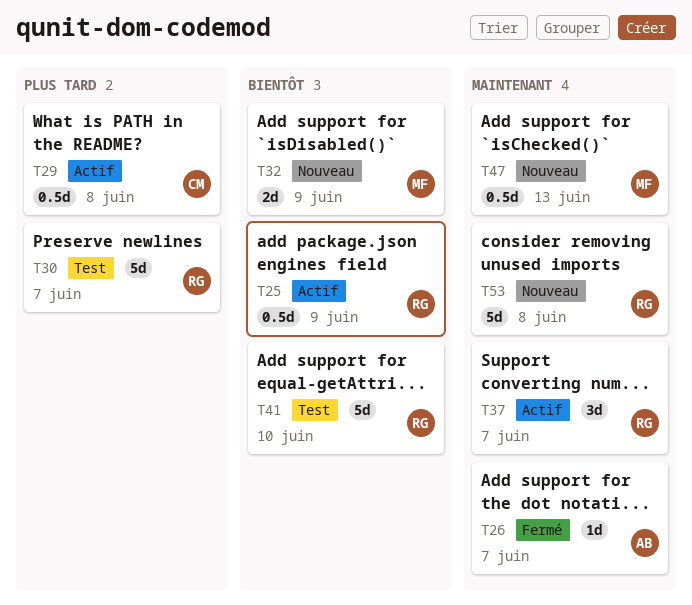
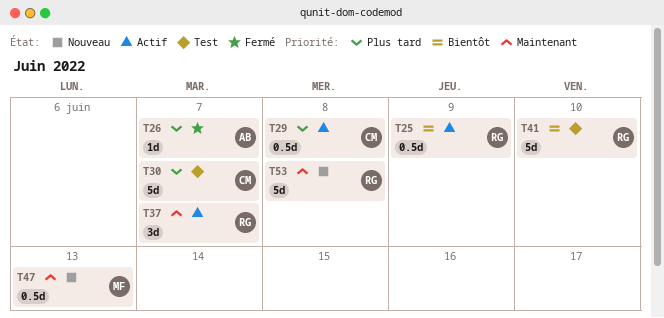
T26, priority: Maintenant -> Plus tard
T30, owner: RG -> CM
T32: present -> none

